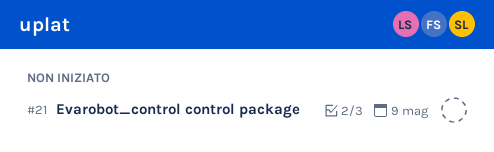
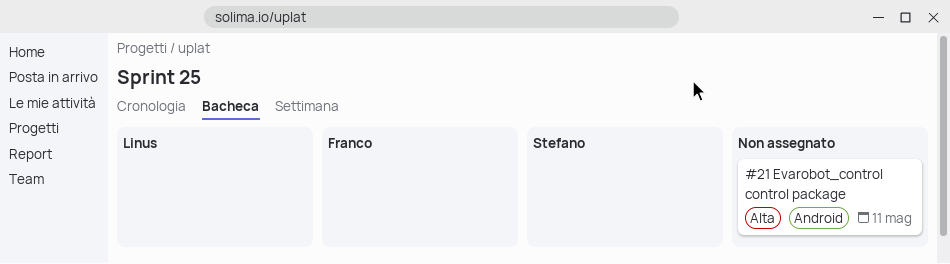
#21, due: May 9 -> May 11

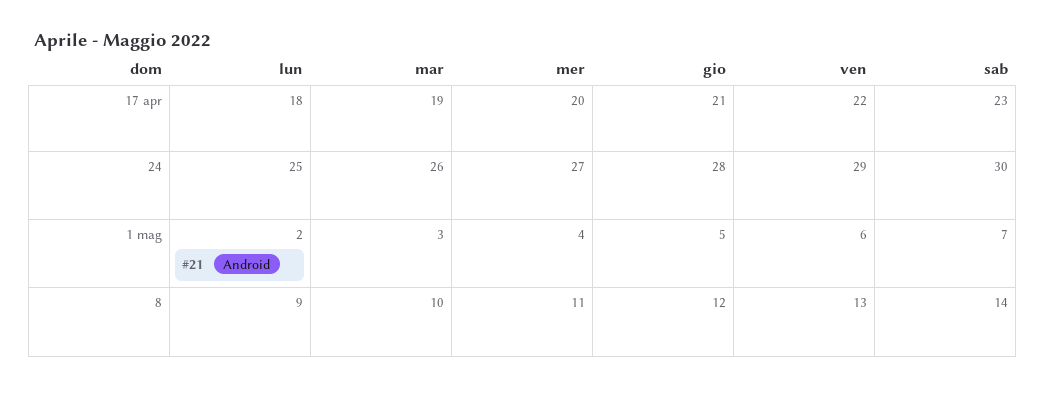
#21, due: May 11 -> May 2

